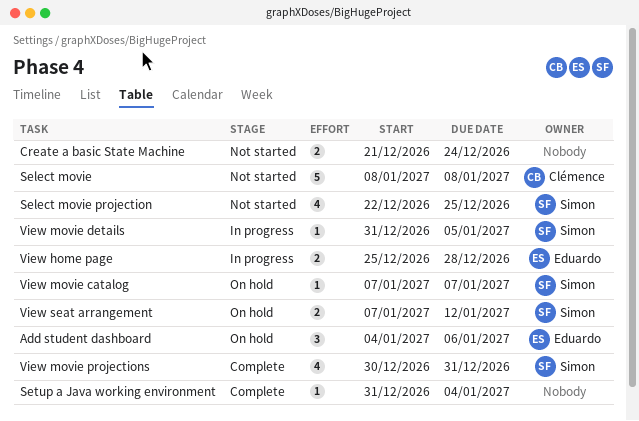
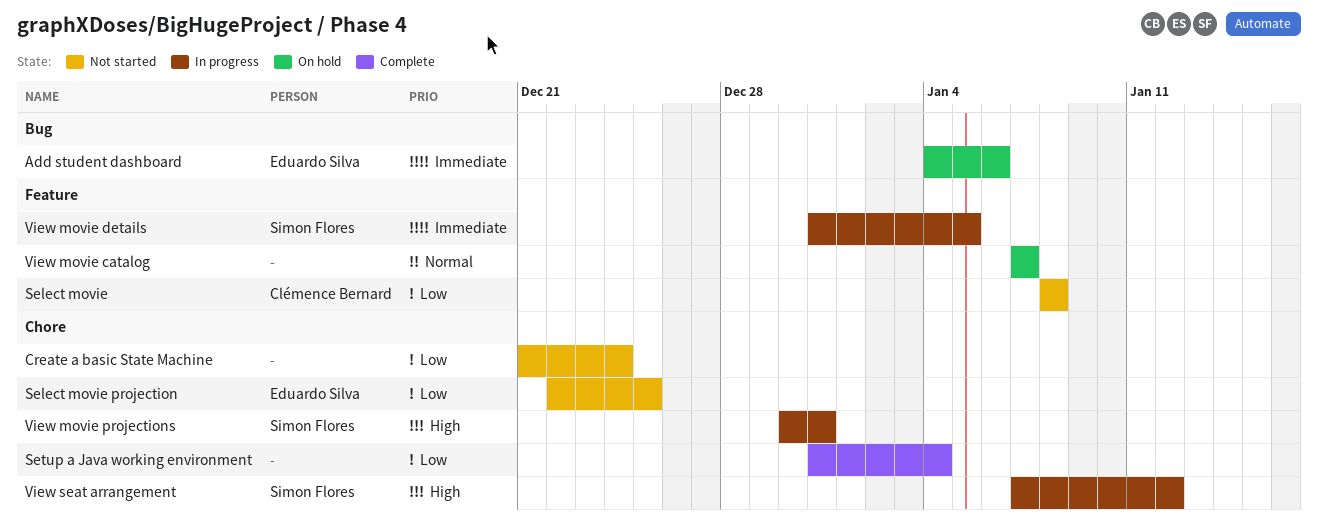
Select movie projection, owner: Simon Flores -> Eduardo Silva
View home page: present -> none
View movie catalog, owner: Simon Flores -> none
View movie projections, status: Complete -> In progress
View seat arrangement, status: On hold -> In progress

